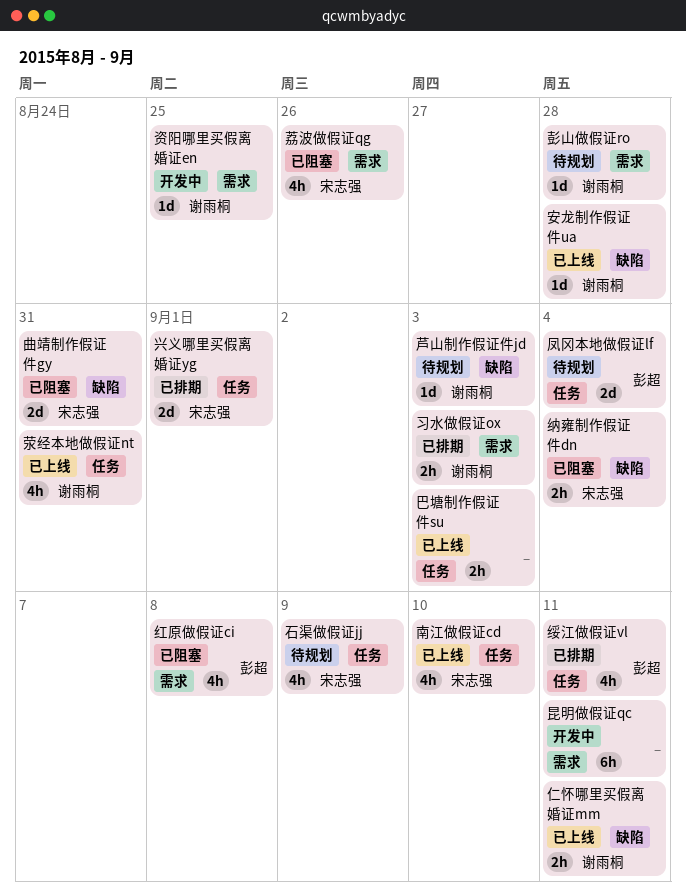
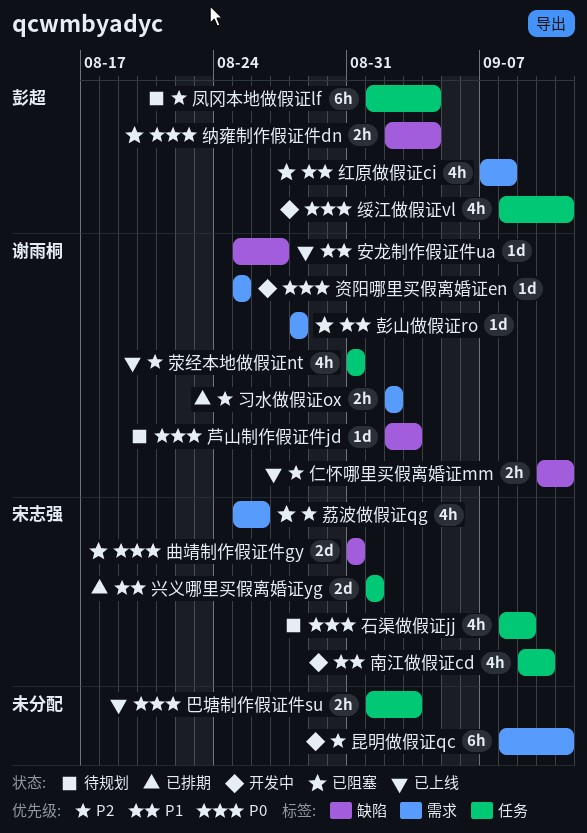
习水做假证ox, due: Sep 3 -> Sep 2
凤冈本地做假证lf, estimate: 2d -> 6h
南江做假证cd, status: 已上线 -> 开发中
安龙制作假证件ua, due: Aug 28 -> Aug 27
彭山做假证ro, status: 待规划 -> 已阻塞
纳雍制作假证件dn, owner: 宋志强 -> 彭超
绥江做假证vl, status: 已排期 -> 开发中

